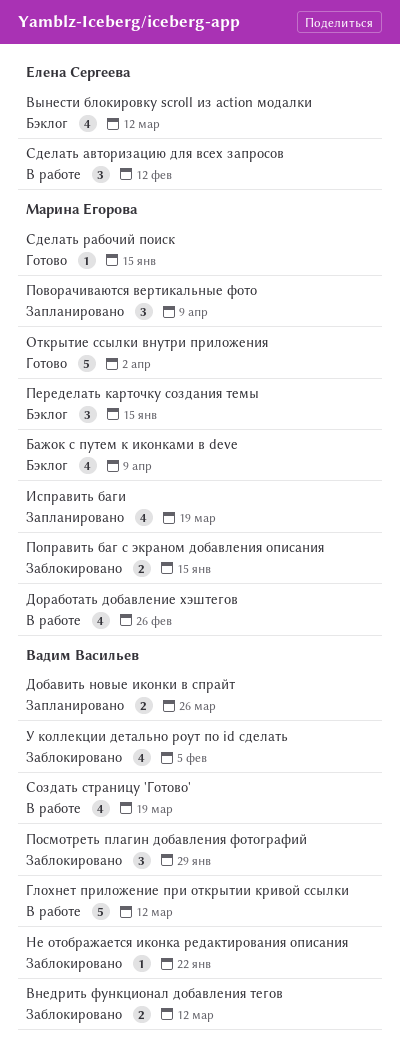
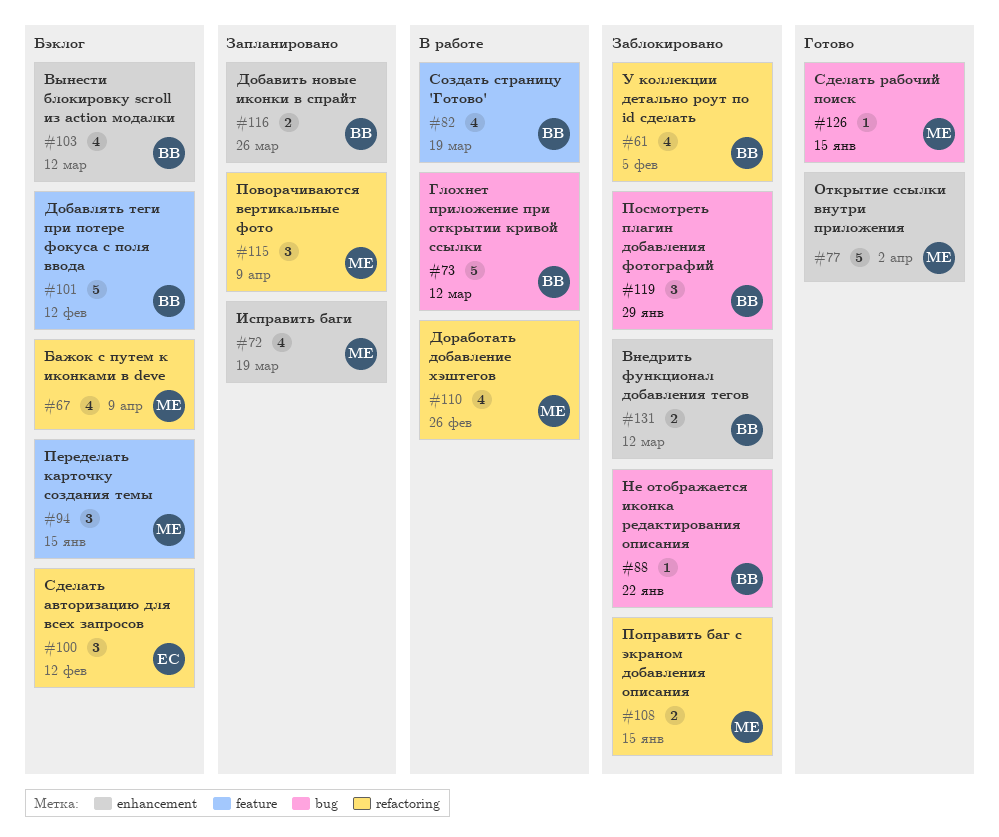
Вынести блокировку scroll из action модалки, owner: Елена Сергеева -> Вадим Васильев
Добавлять теги при потере фокуса с поля ввода: none -> present
Сделать авторизацию для всех запросов, status: В работе -> Бэклог

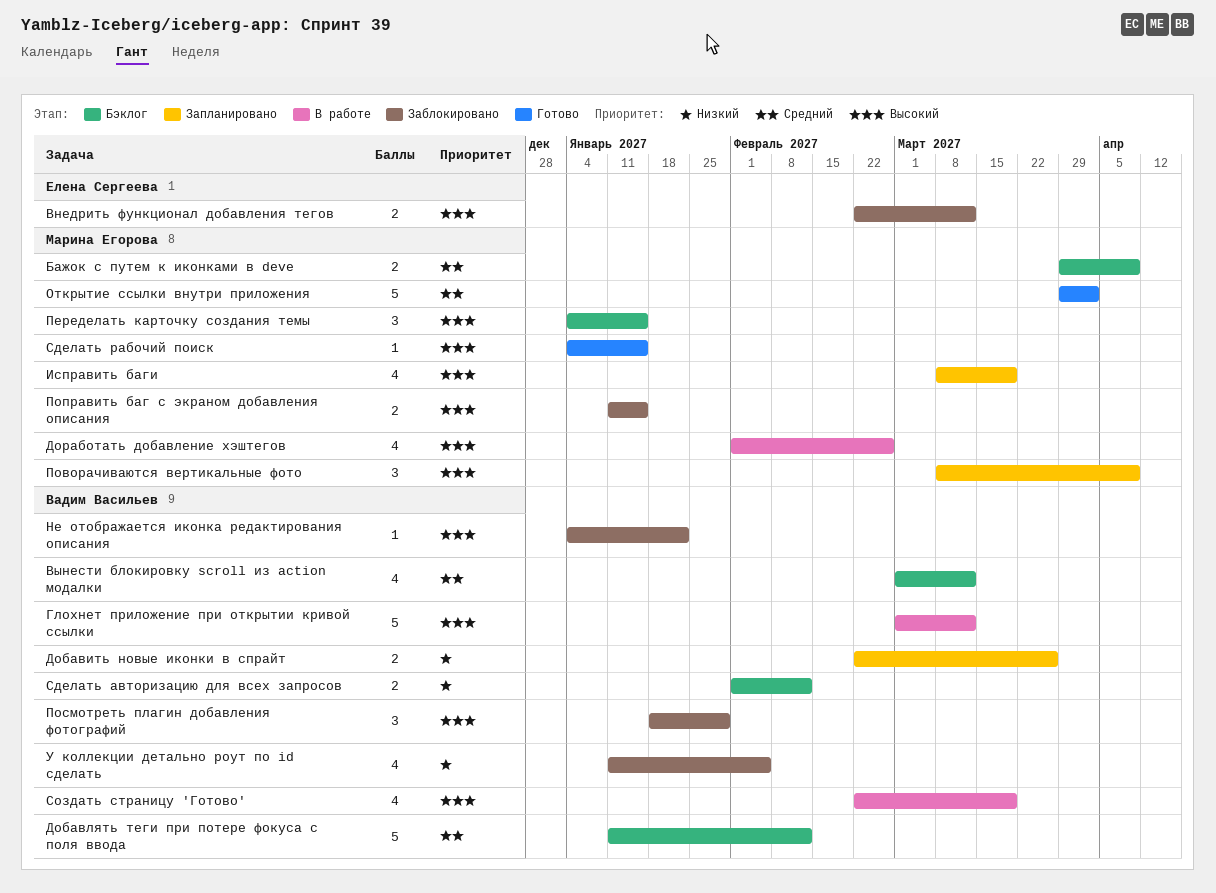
Бажок с путем к иконками в devе, estimate: 4 -> 2
Внедрить функционал добавления тегов, owner: Вадим Васильев -> Елена Сергеева
Сделать авторизацию для всех запросов, owner: Елена Сергеева -> Вадим Васильев
Сделать авторизацию для всех запросов, estimate: 3 -> 2

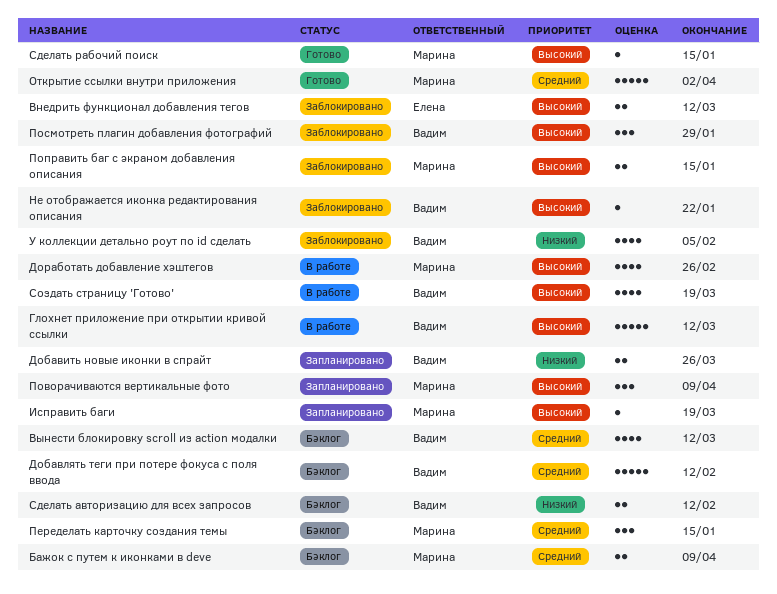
Исправить баги, estimate: 4 -> 1
Переделать карточку создания темы, priority: Высокий -> Средний

